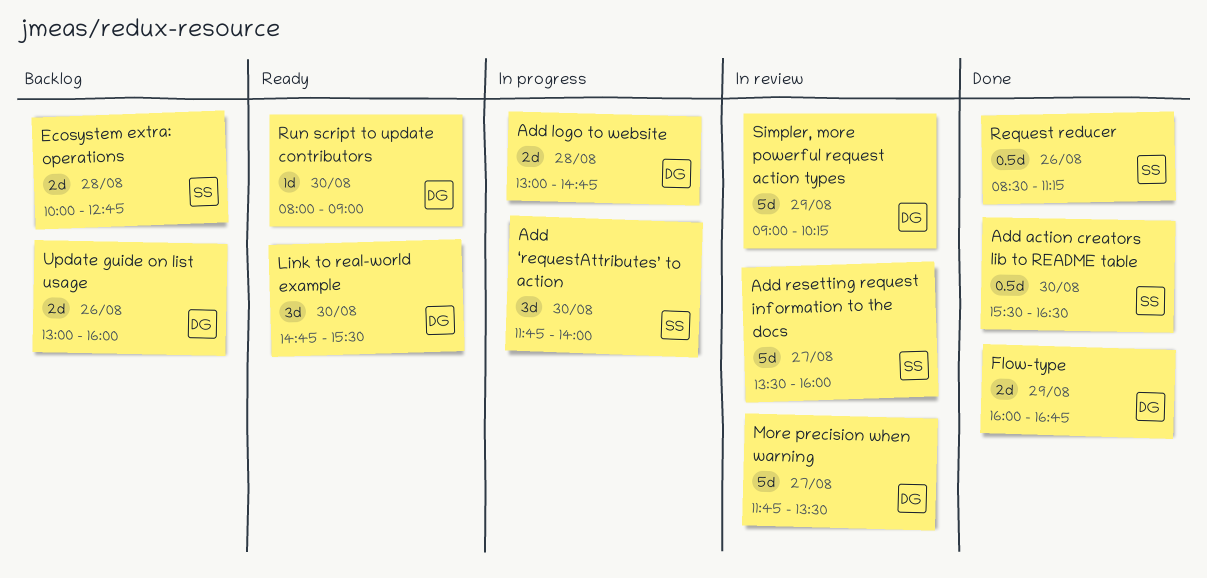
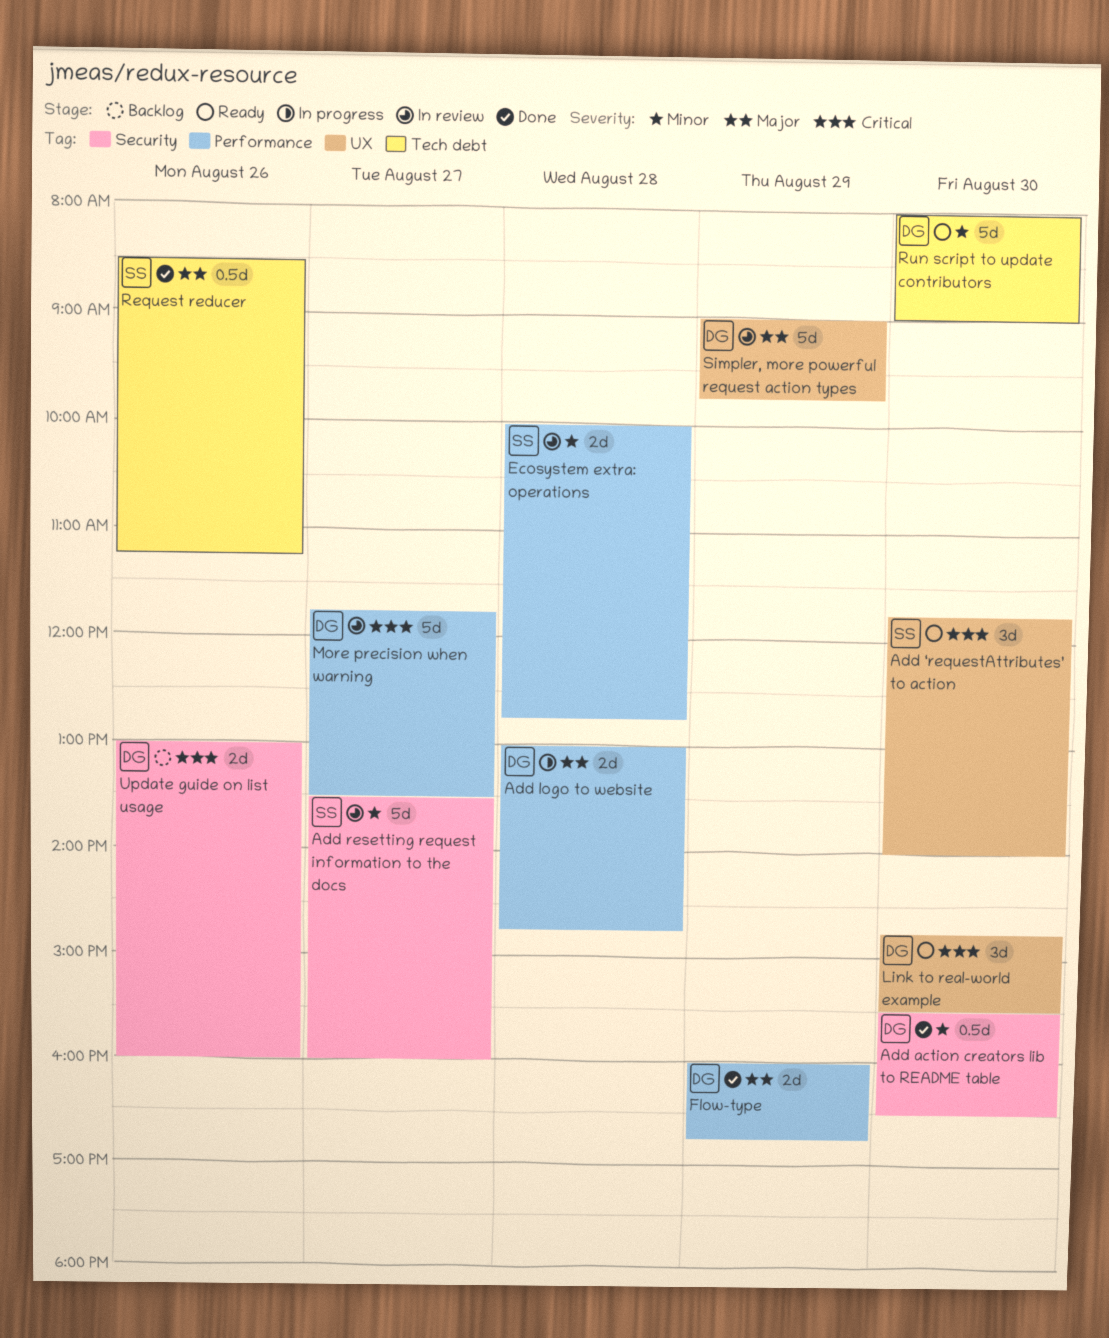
Add action creators lib to README table, owner: SS -> DG
Add ‘requestAttributes’ to action, status: In progress -> Ready
Ecosystem extra: operations, status: Backlog -> In review
Run script to update contributors, estimate: 1d -> 5d
Simpler, more powerful request action types, ends: 10:15 -> 09:45

